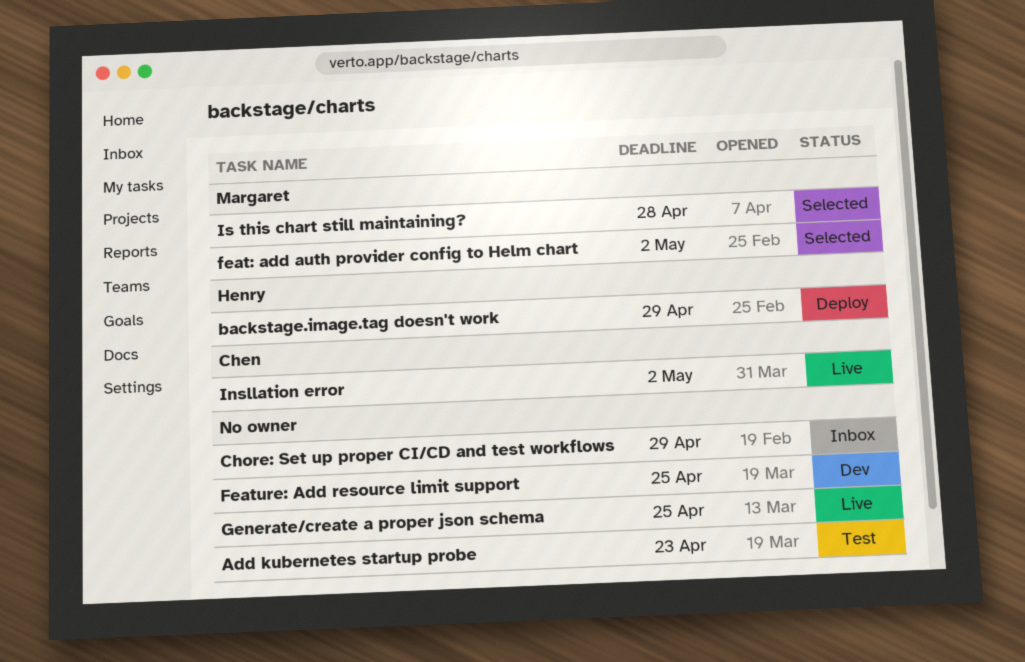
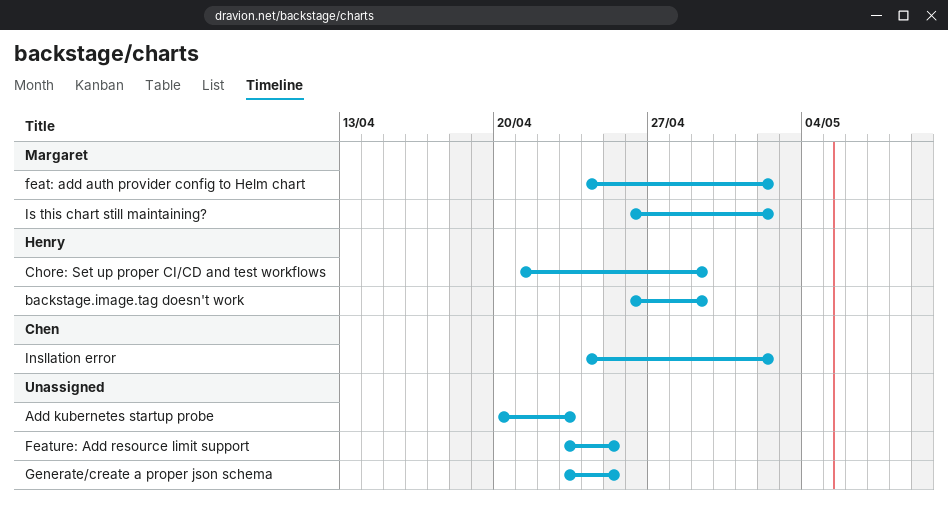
Chore: Set up proper CI/CD and test workflows, owner: none -> Henry
Is this chart still maintaining?, due: Apr 28 -> May 2

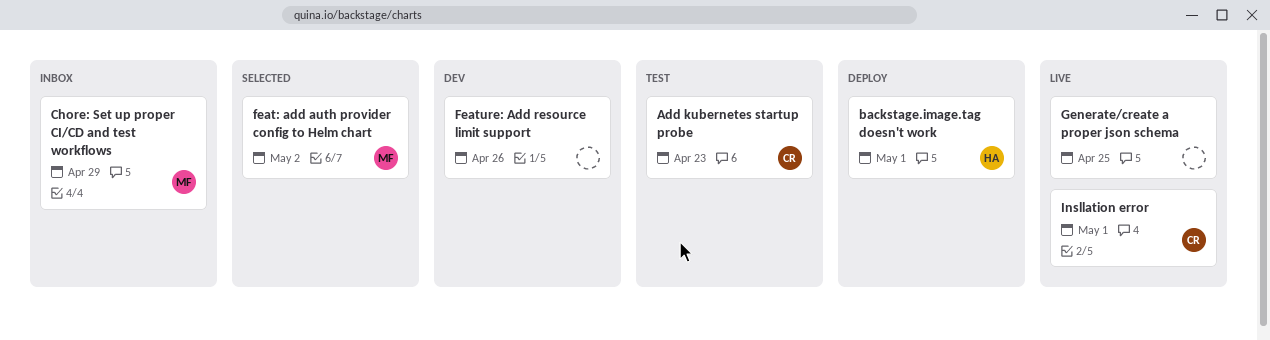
Add kubernetes startup probe, owner: none -> Chen
backstage.image.tag doesn't work, due: Apr 29 -> May 1
Chore: Set up proper CI/CD and test workflows, owner: Henry -> Margaret
Feature: Add resource limit support, due: Apr 25 -> Apr 26
Insllation error, due: May 2 -> May 1
Is this chart still maintaining?: present -> none

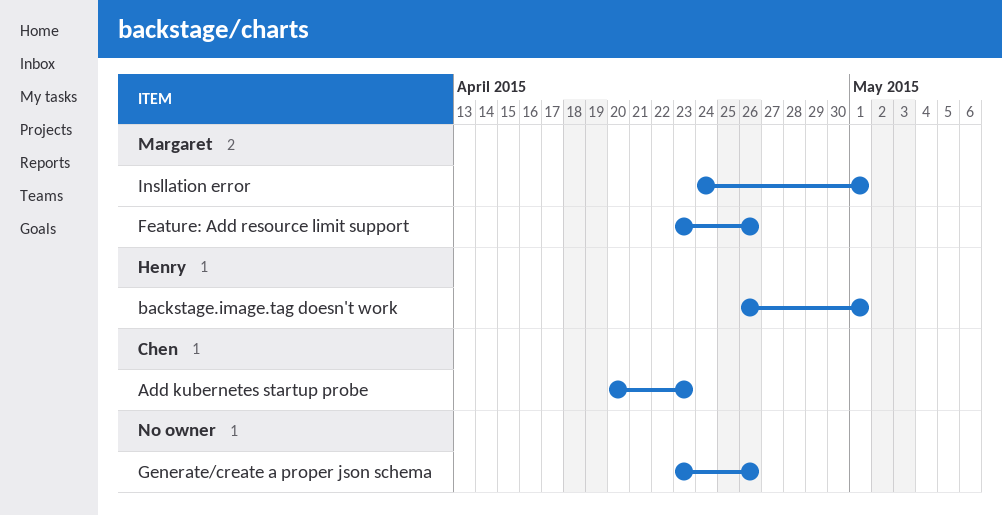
Chore: Set up proper CI/CD and test workflows: present -> none
feat: add auth provider config to Helm chart: present -> none
Feature: Add resource limit support, owner: none -> Margaret
Generate/create a proper json schema, due: Apr 25 -> Apr 26
Insllation error, owner: Chen -> Margaret

